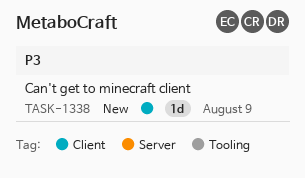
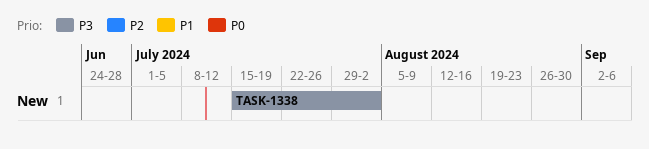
TASK-1338, due: Aug 9 -> Aug 2

